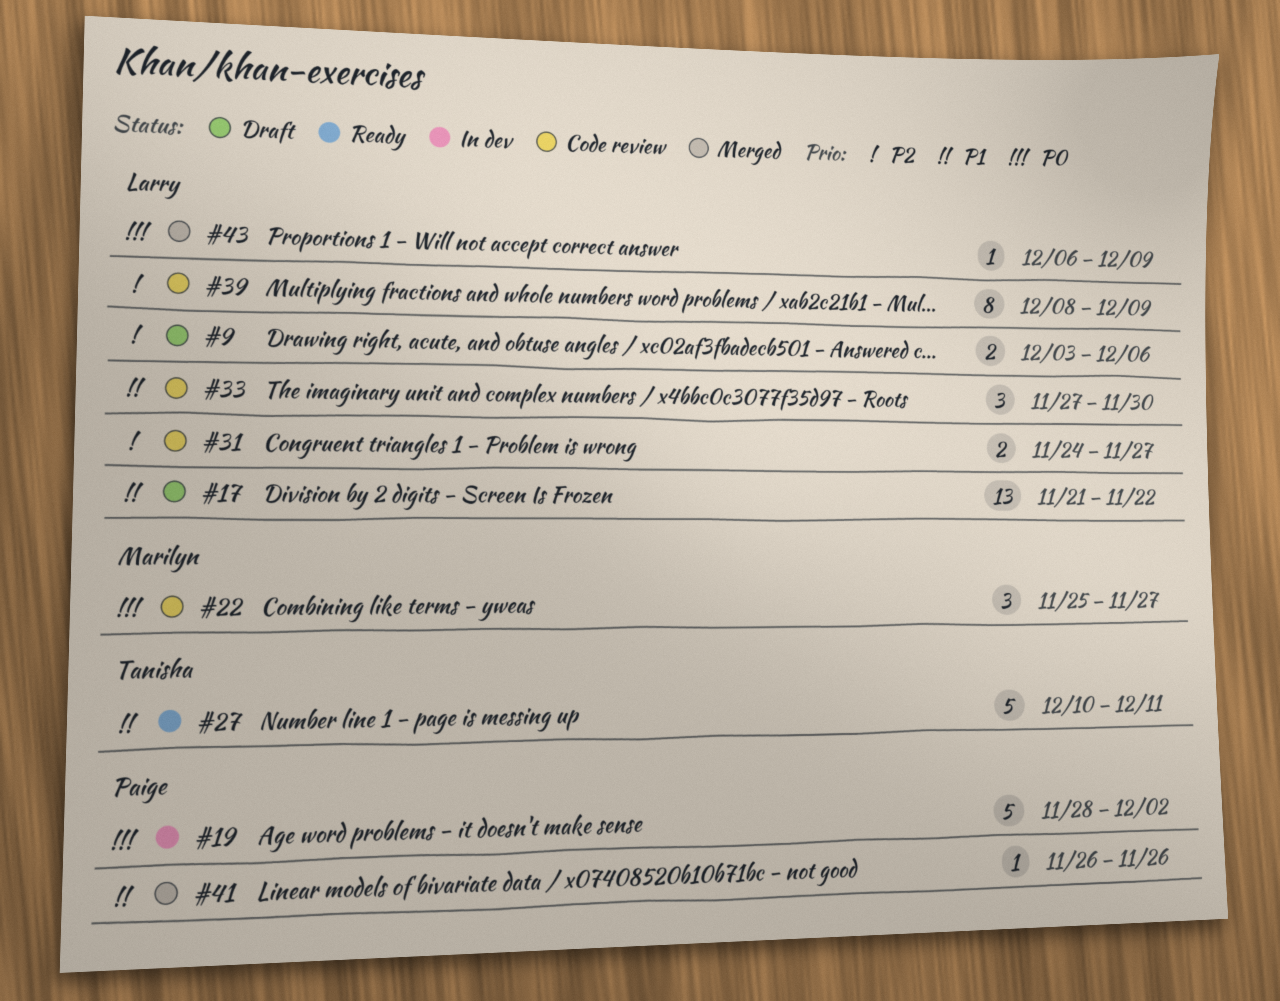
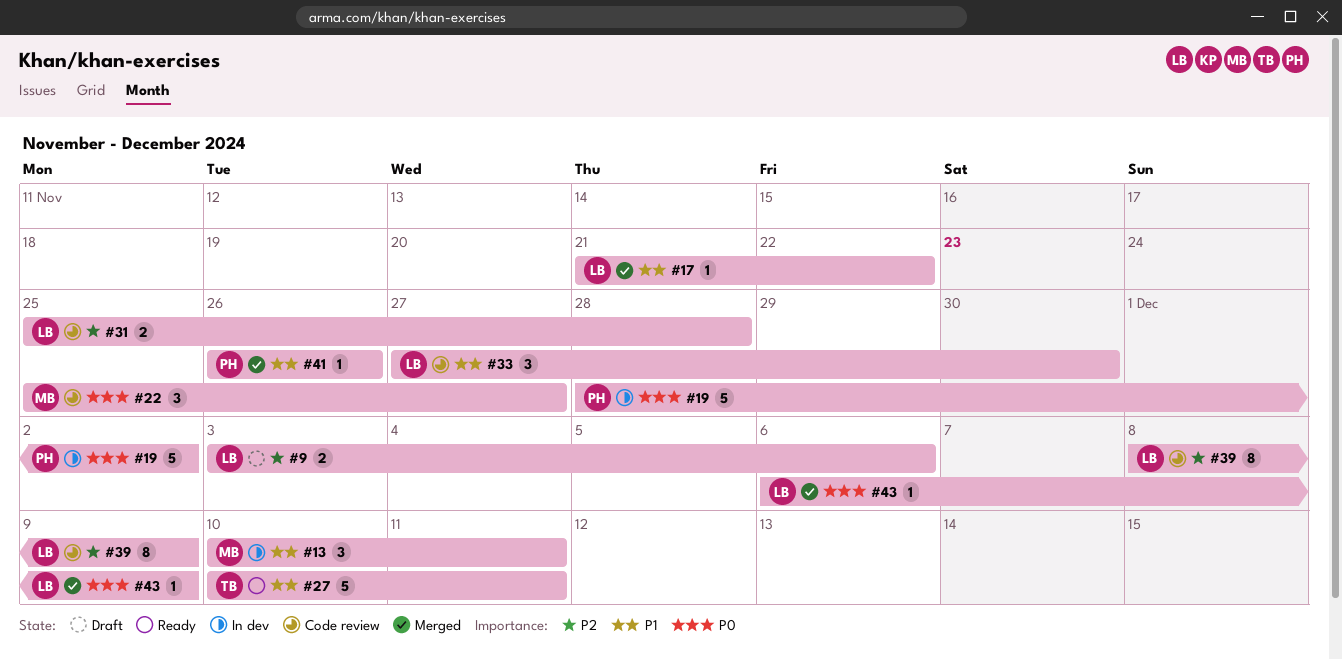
#13: none -> present
#17, status: Draft -> Merged
#17, estimate: 13 -> 1
#31, start: Nov 24 -> Nov 25
#31, due: Nov 27 -> Nov 28

